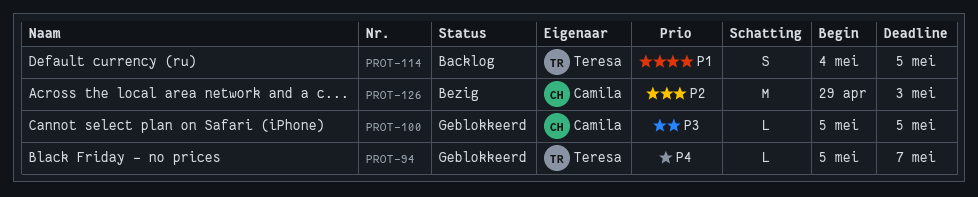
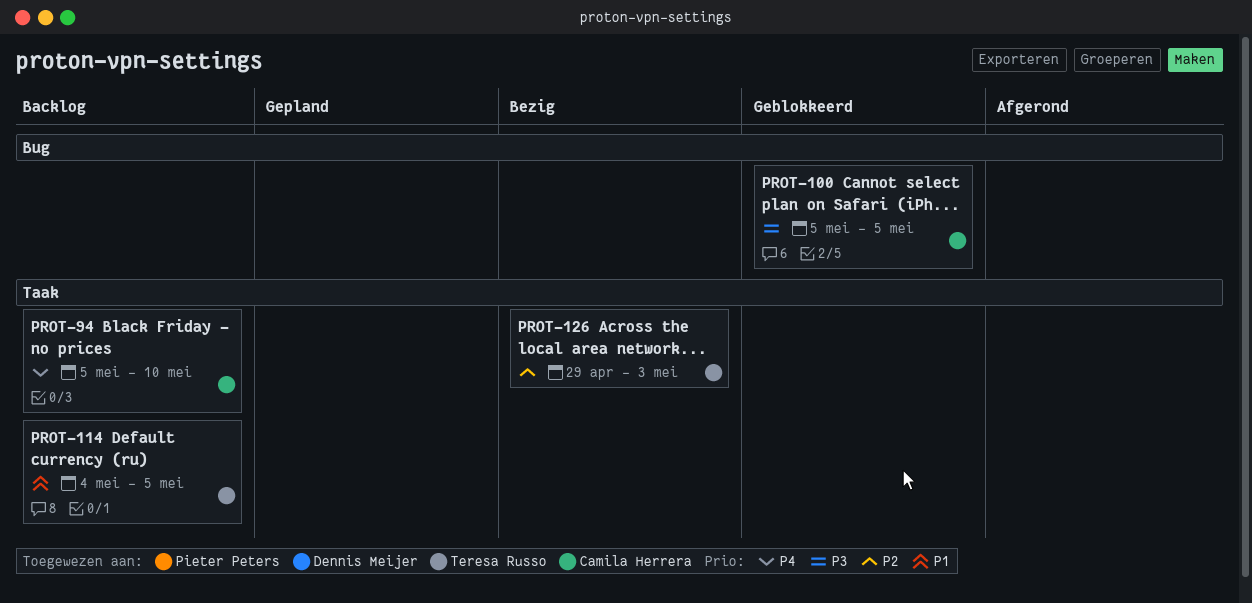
PROT-94, status: Geblokkeerd -> Backlog
PROT-94, owner: Teresa Russo -> Camila Herrera
PROT-94, due: May 7 -> May 10
PROT-126, owner: Camila Herrera -> Teresa Russo

